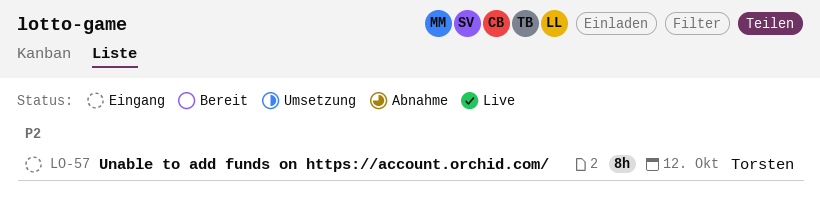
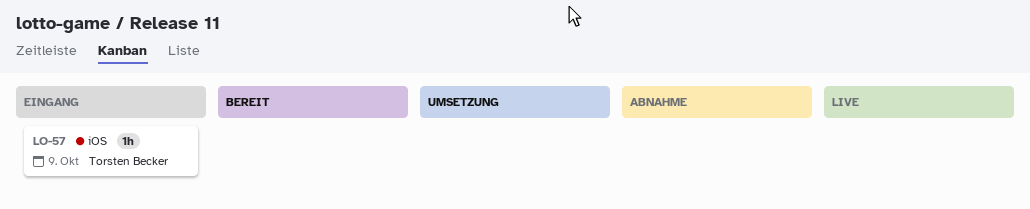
LO-57, estimate: 8h -> 1h
LO-57, due: Oct 12 -> Oct 9

